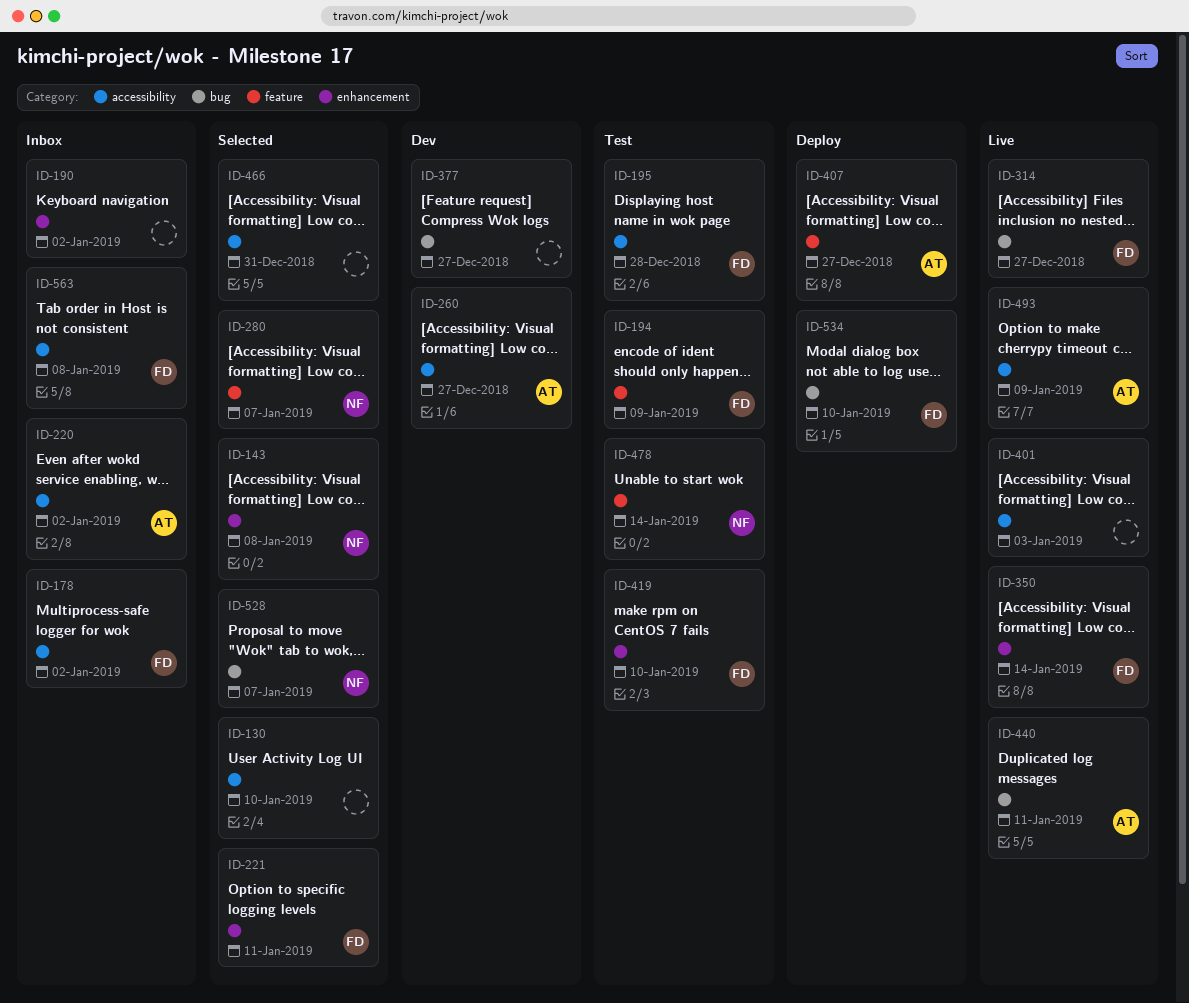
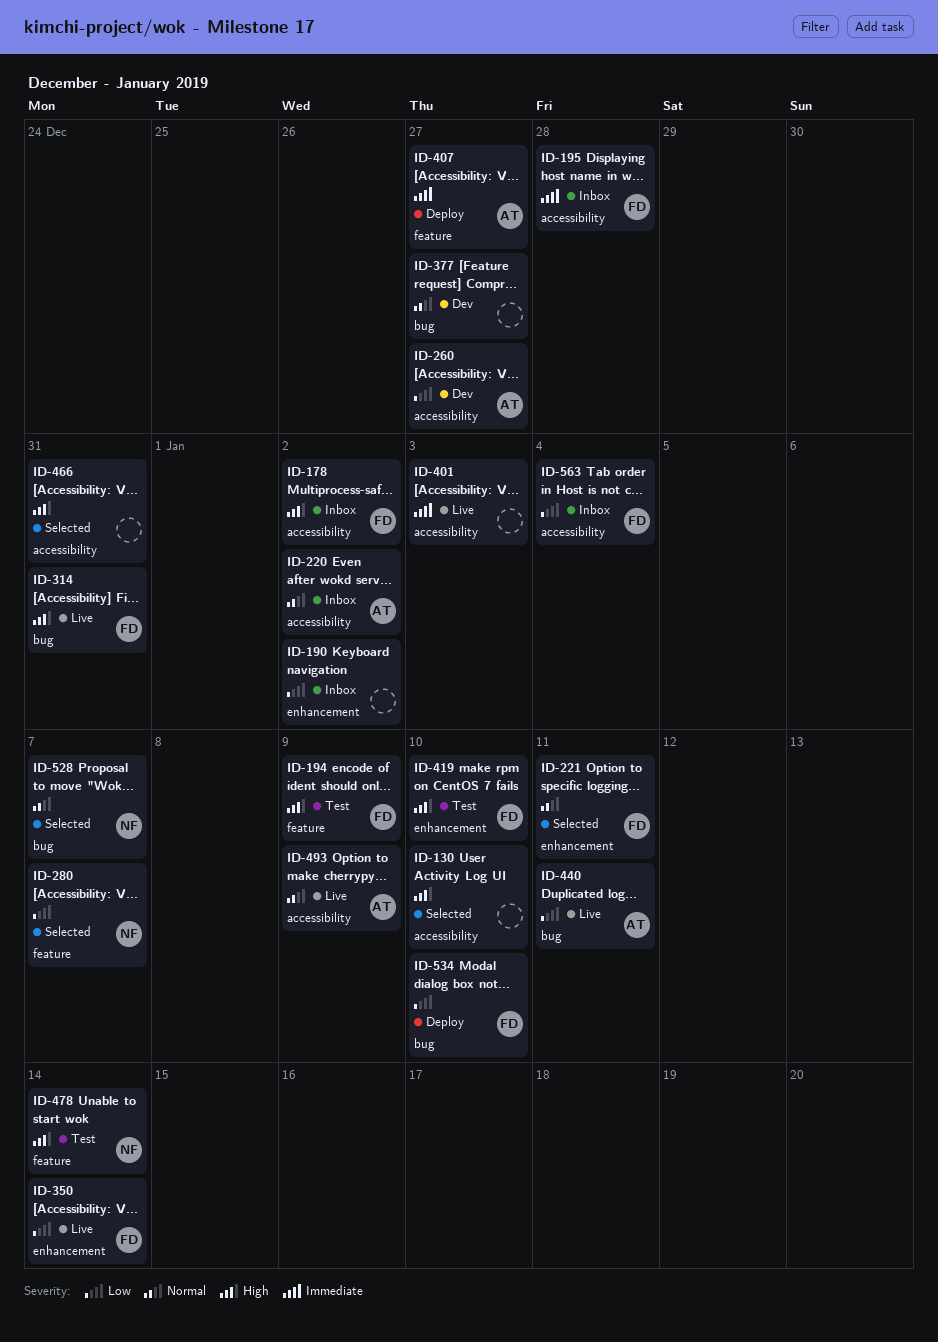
ID-143: present -> none
ID-195, status: Test -> Inbox
ID-314, due: Dec 27 -> Dec 31
ID-563, due: Jan 8 -> Jan 4

